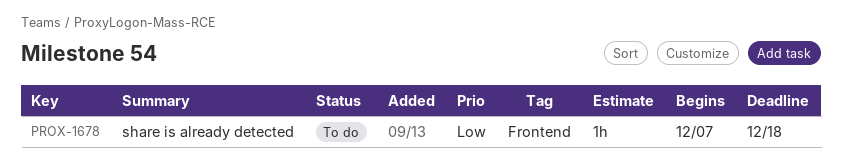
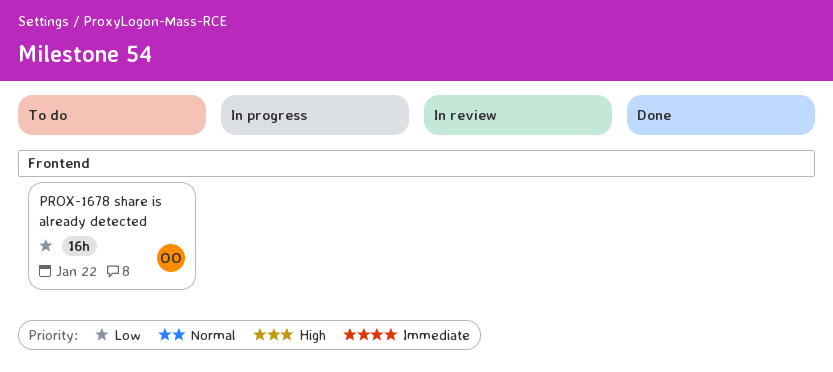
PROX-1678, estimate: 1h -> 16h
PROX-1678, due: Dec 18 -> Jan 22

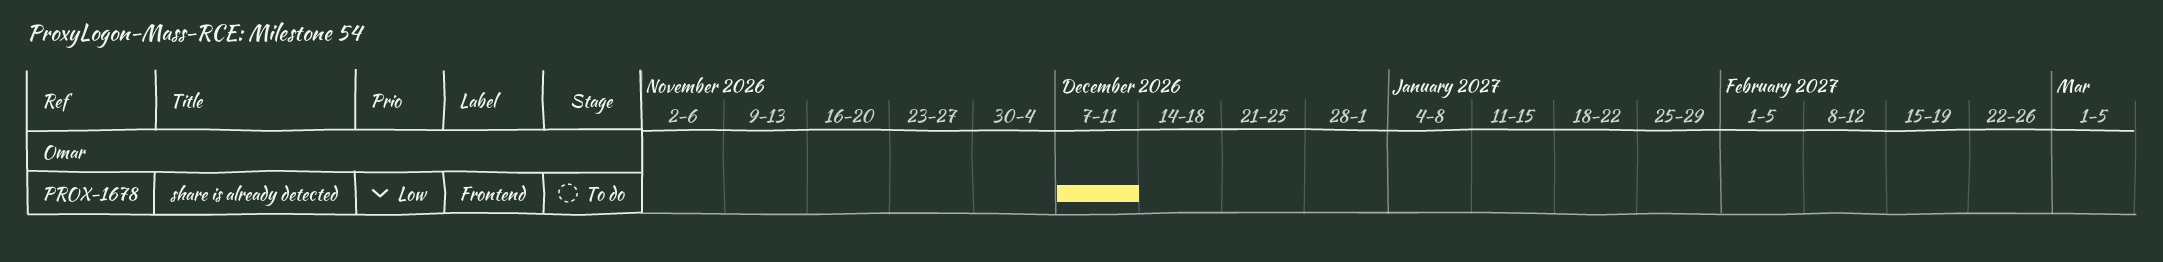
PROX-1678, due: Jan 22 -> Dec 11

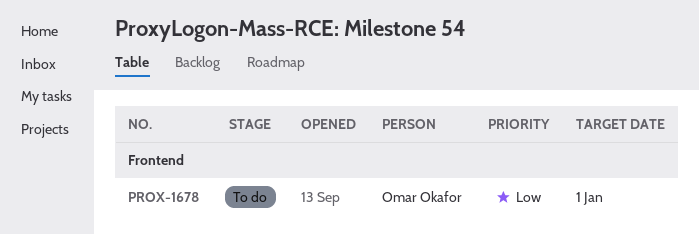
PROX-1678, due: Dec 11 -> Jan 1

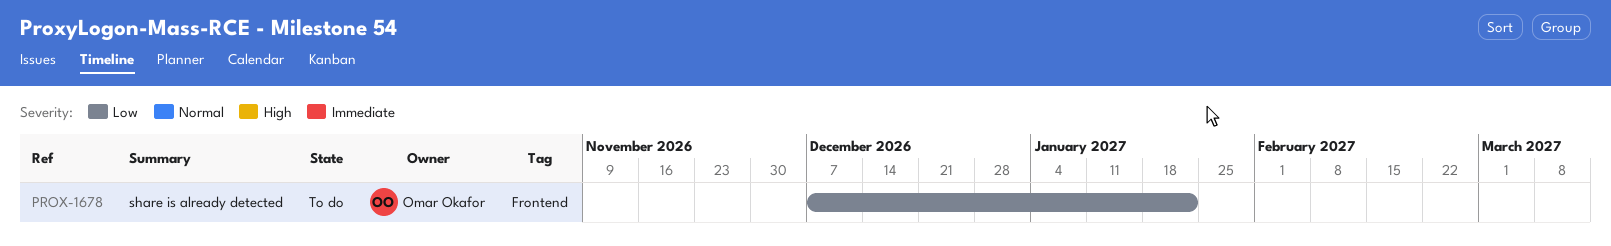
PROX-1678, due: Jan 1 -> Jan 22

